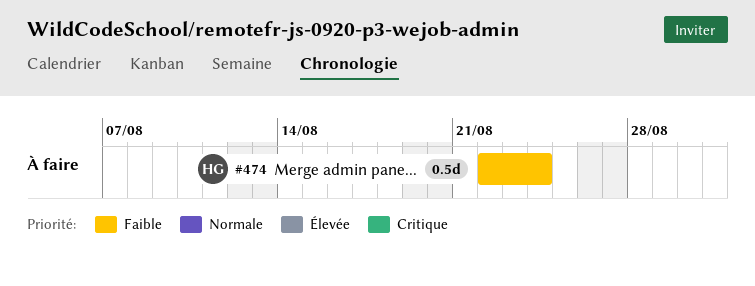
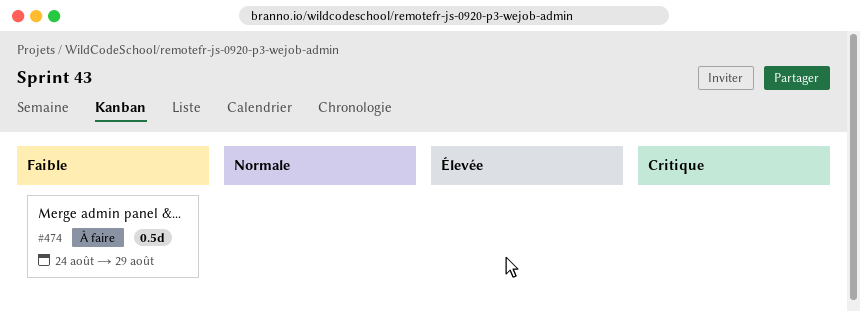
#474, start: Aug 22 -> Aug 24
#474, due: Aug 24 -> Aug 29

